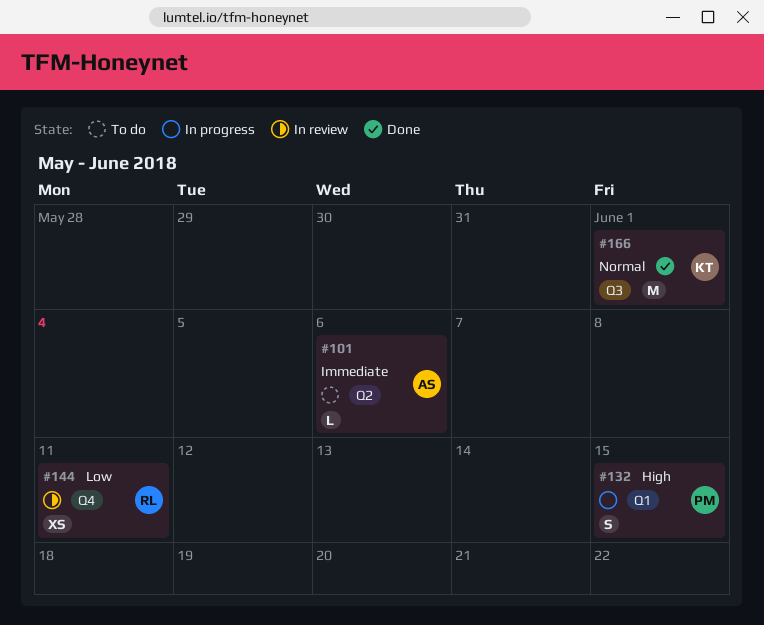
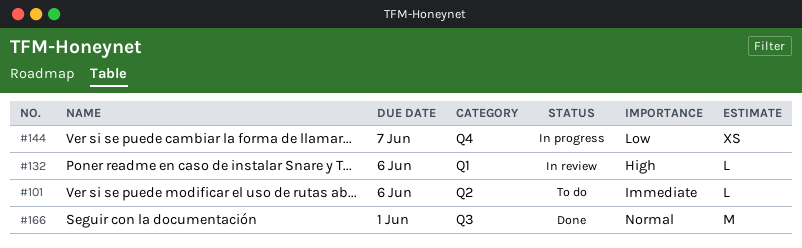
#132, status: In progress -> In review
#132, estimate: S -> L
#132, due: Jun 15 -> Jun 6
#144, status: In review -> In progress
#144, due: Jun 11 -> Jun 7

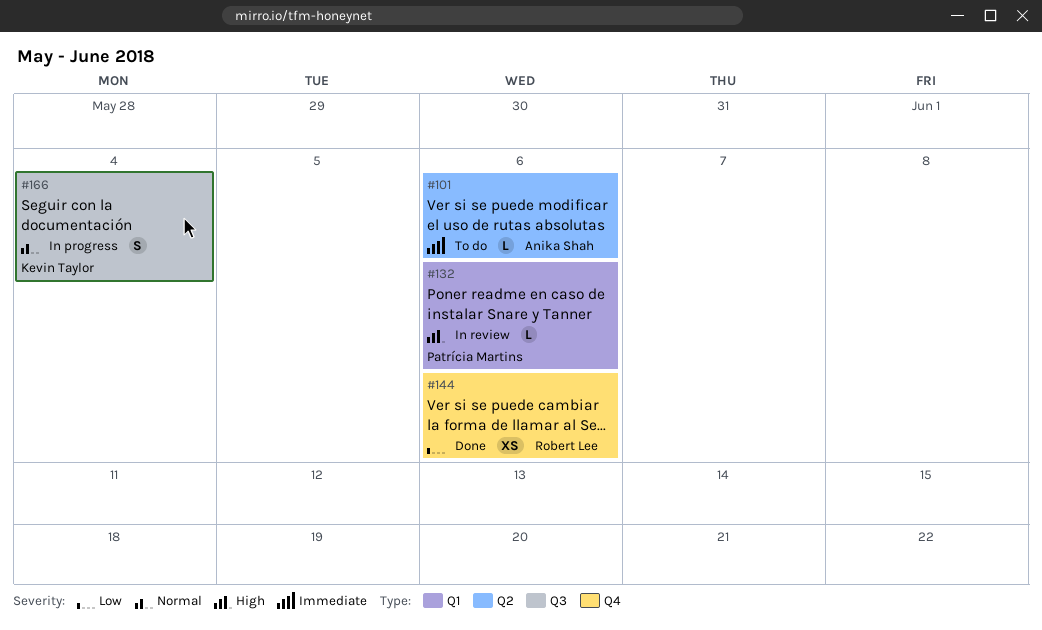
#144, status: In progress -> Done
#144, due: Jun 7 -> Jun 6
#166, status: Done -> In progress
#166, estimate: M -> S
#166, due: Jun 1 -> Jun 4

